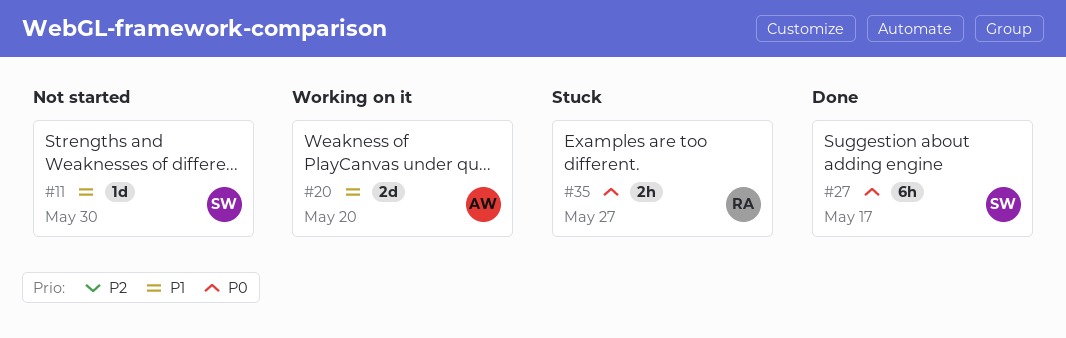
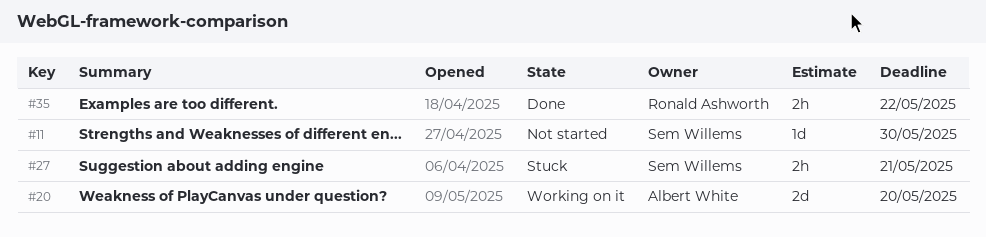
#27, status: Done -> Stuck
#27, estimate: 6h -> 2h
#27, due: May 17 -> May 21
#35, status: Stuck -> Done
#35, due: May 27 -> May 22

